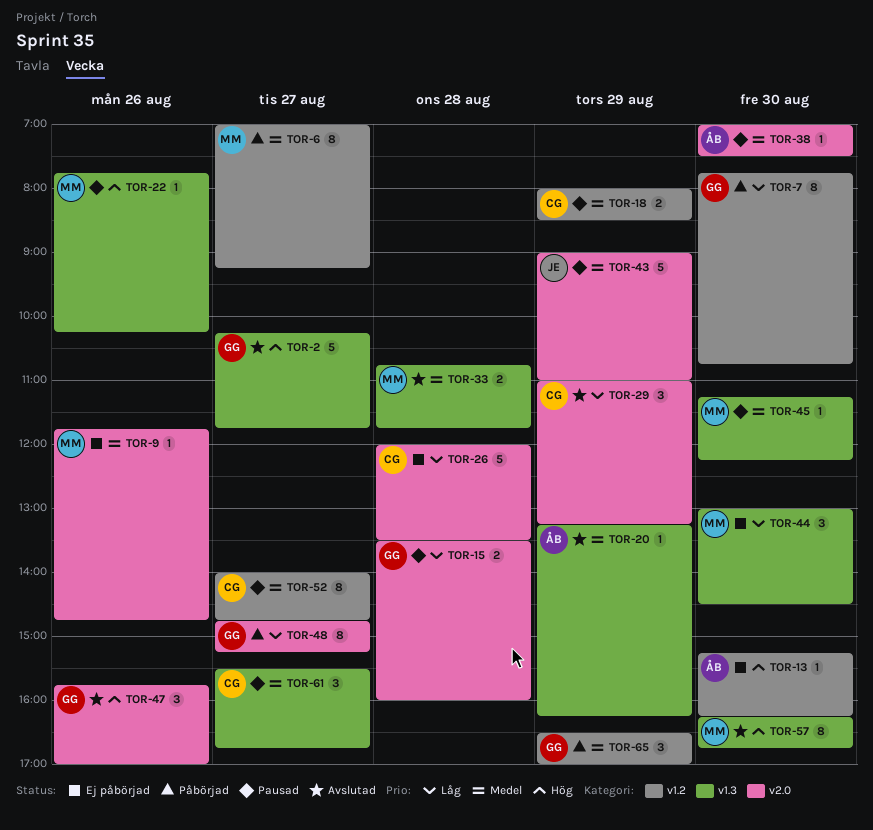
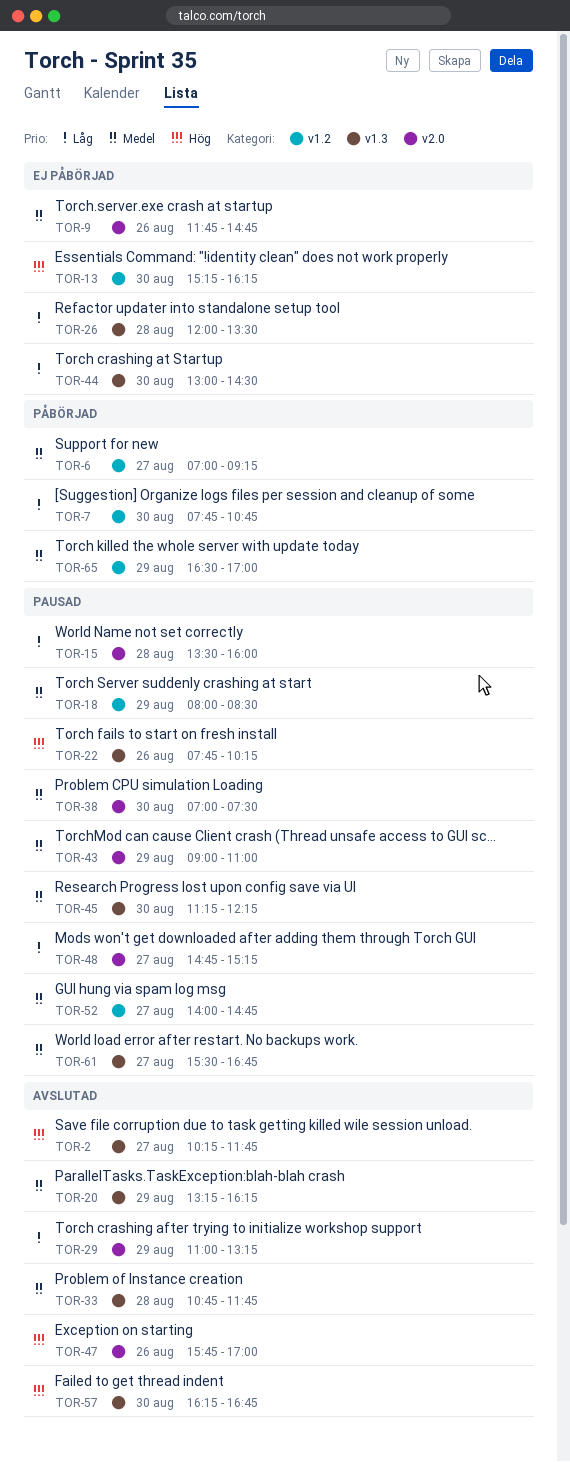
TOR-26, label: v2.0 -> v1.3
TOR-48, status: Påbörjad -> Pausad

